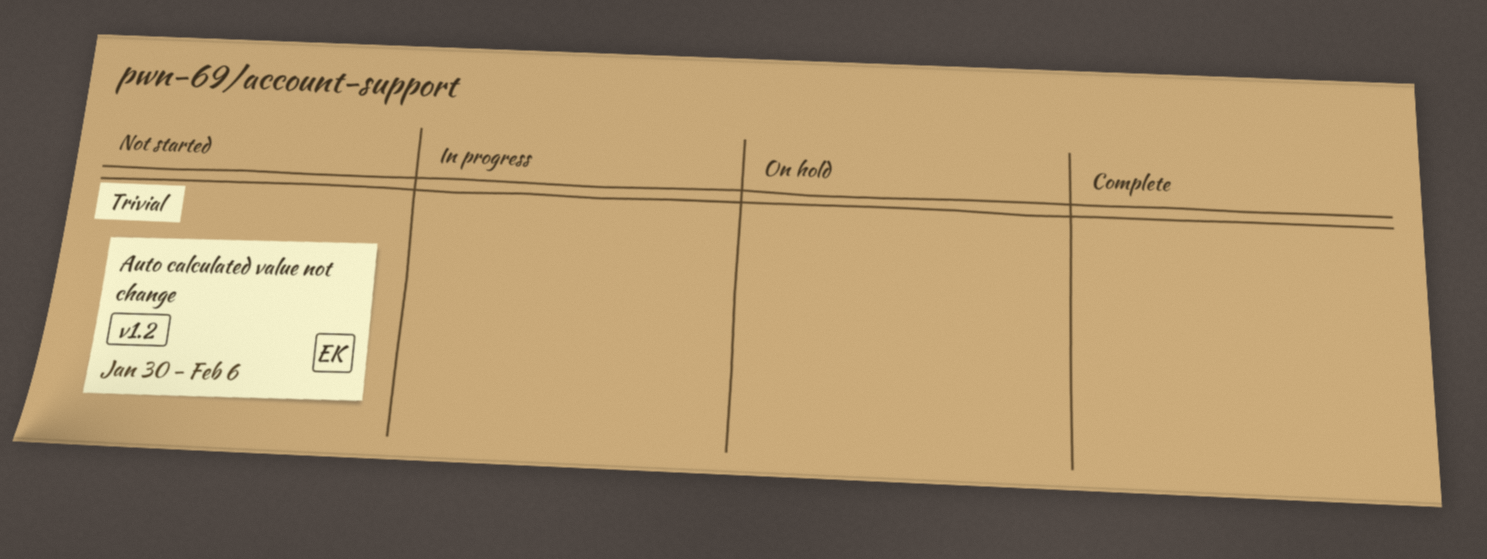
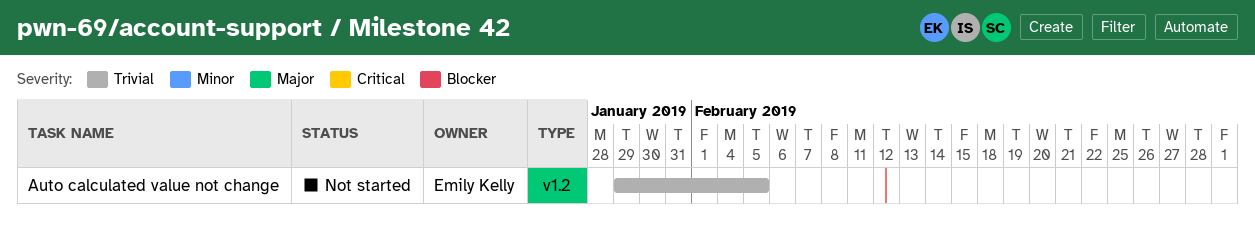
Auto calculated value not change, start: Jan 30 -> Jan 29
Auto calculated value not change, due: Feb 6 -> Feb 5

